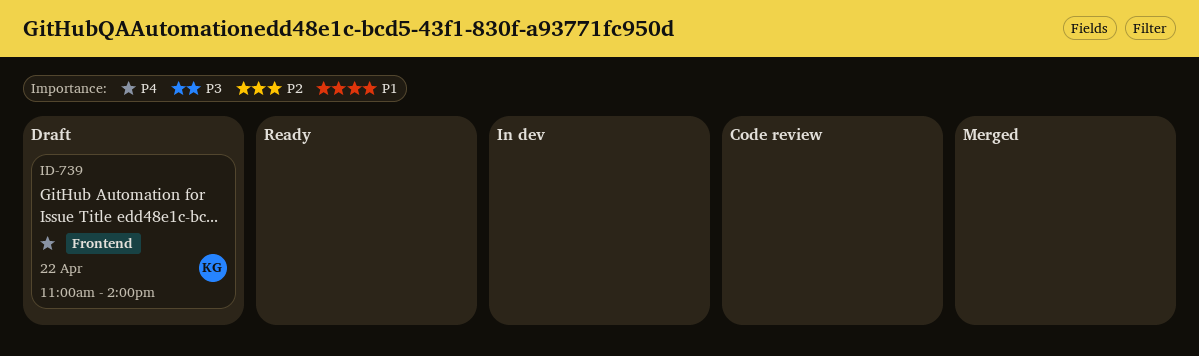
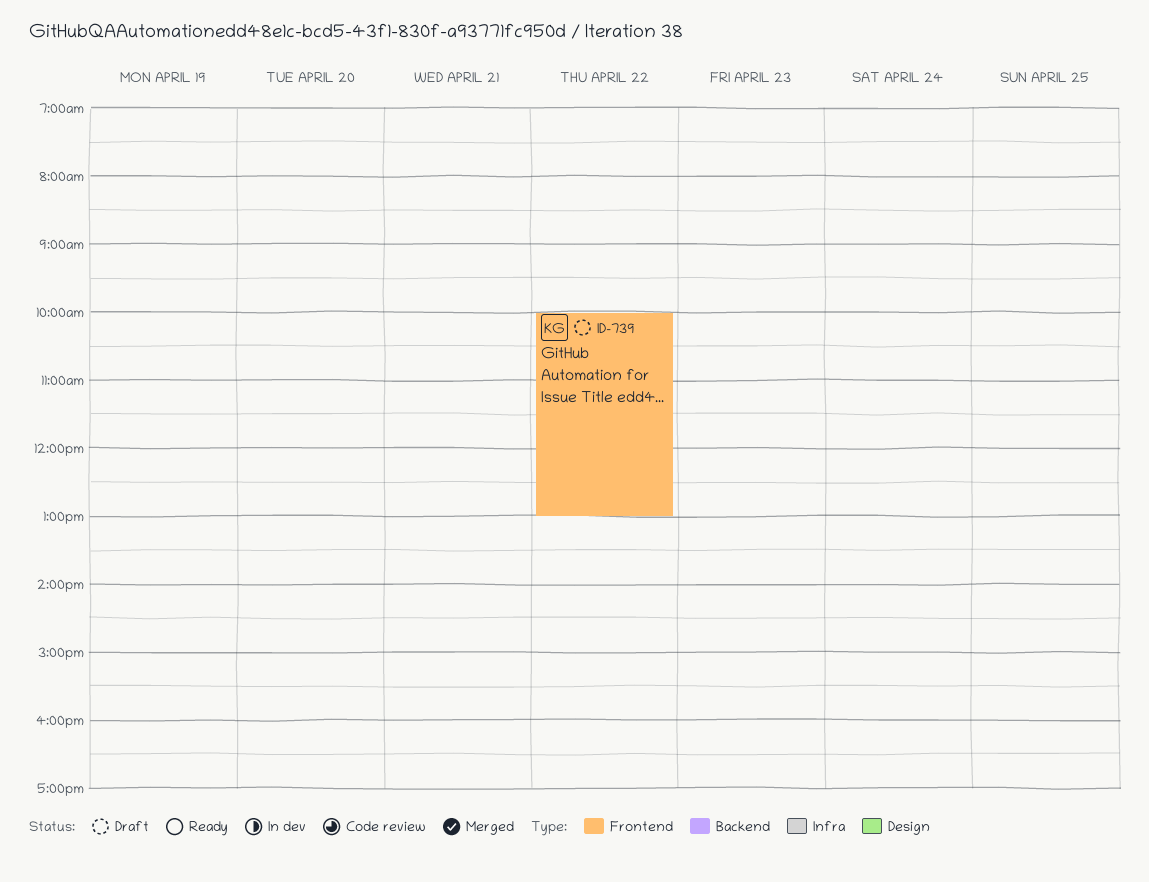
ID-739, begins: 11:00 -> 10:00
ID-739, ends: 14:00 -> 13:00

